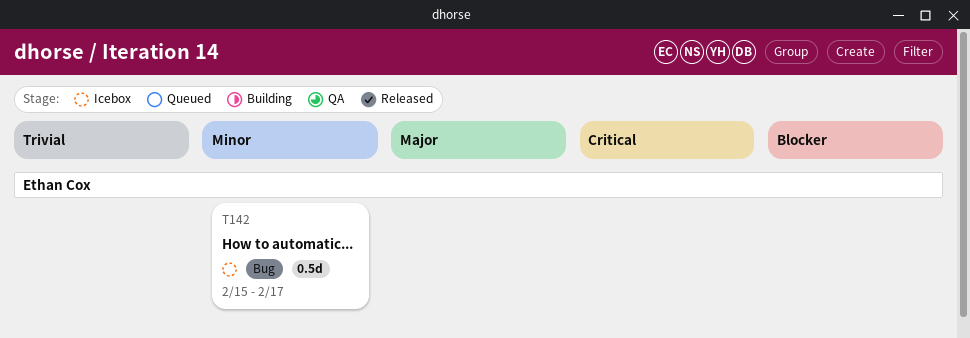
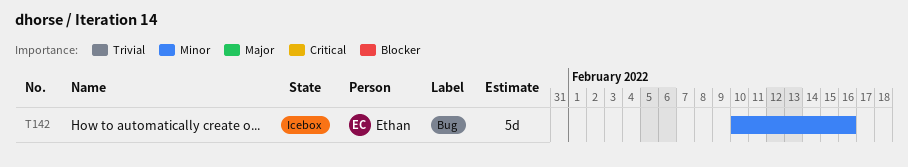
T142, estimate: 0.5d -> 5d
T142, start: Feb 15 -> Feb 10
T142, due: Feb 17 -> Feb 16

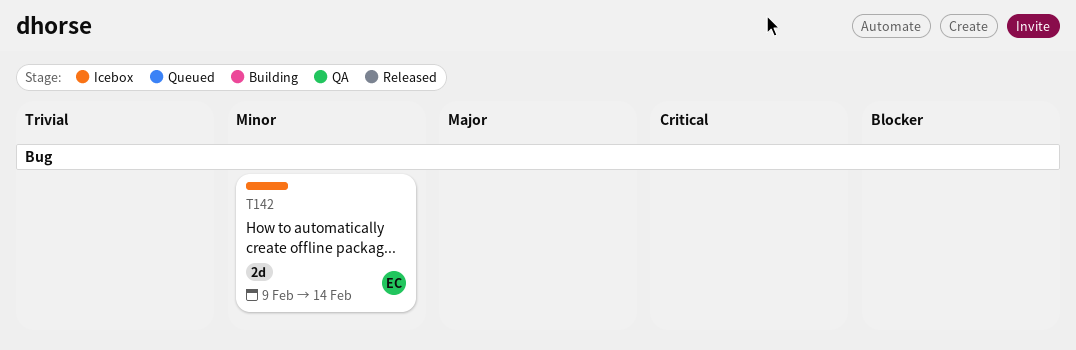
T142, estimate: 5d -> 2d
T142, start: Feb 10 -> Feb 9
T142, due: Feb 16 -> Feb 14

